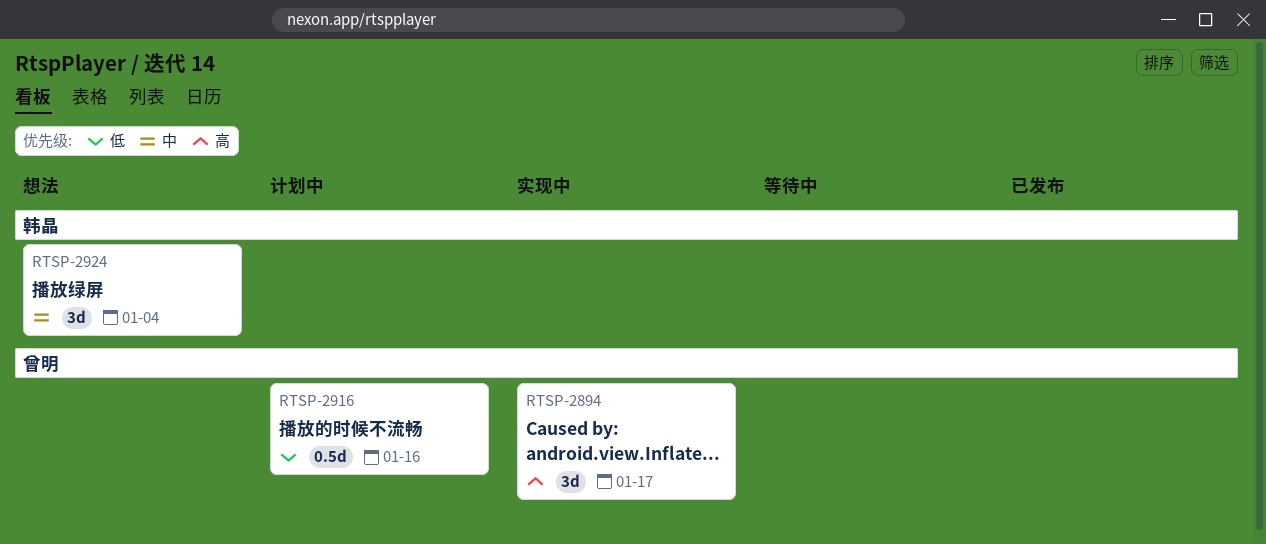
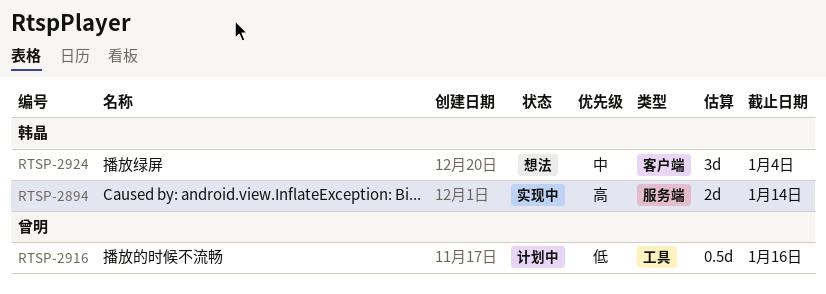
RTSP-2894, owner: 曾明 -> 韩晶
RTSP-2894, estimate: 3d -> 2d
RTSP-2894, due: Jan 17 -> Jan 14

